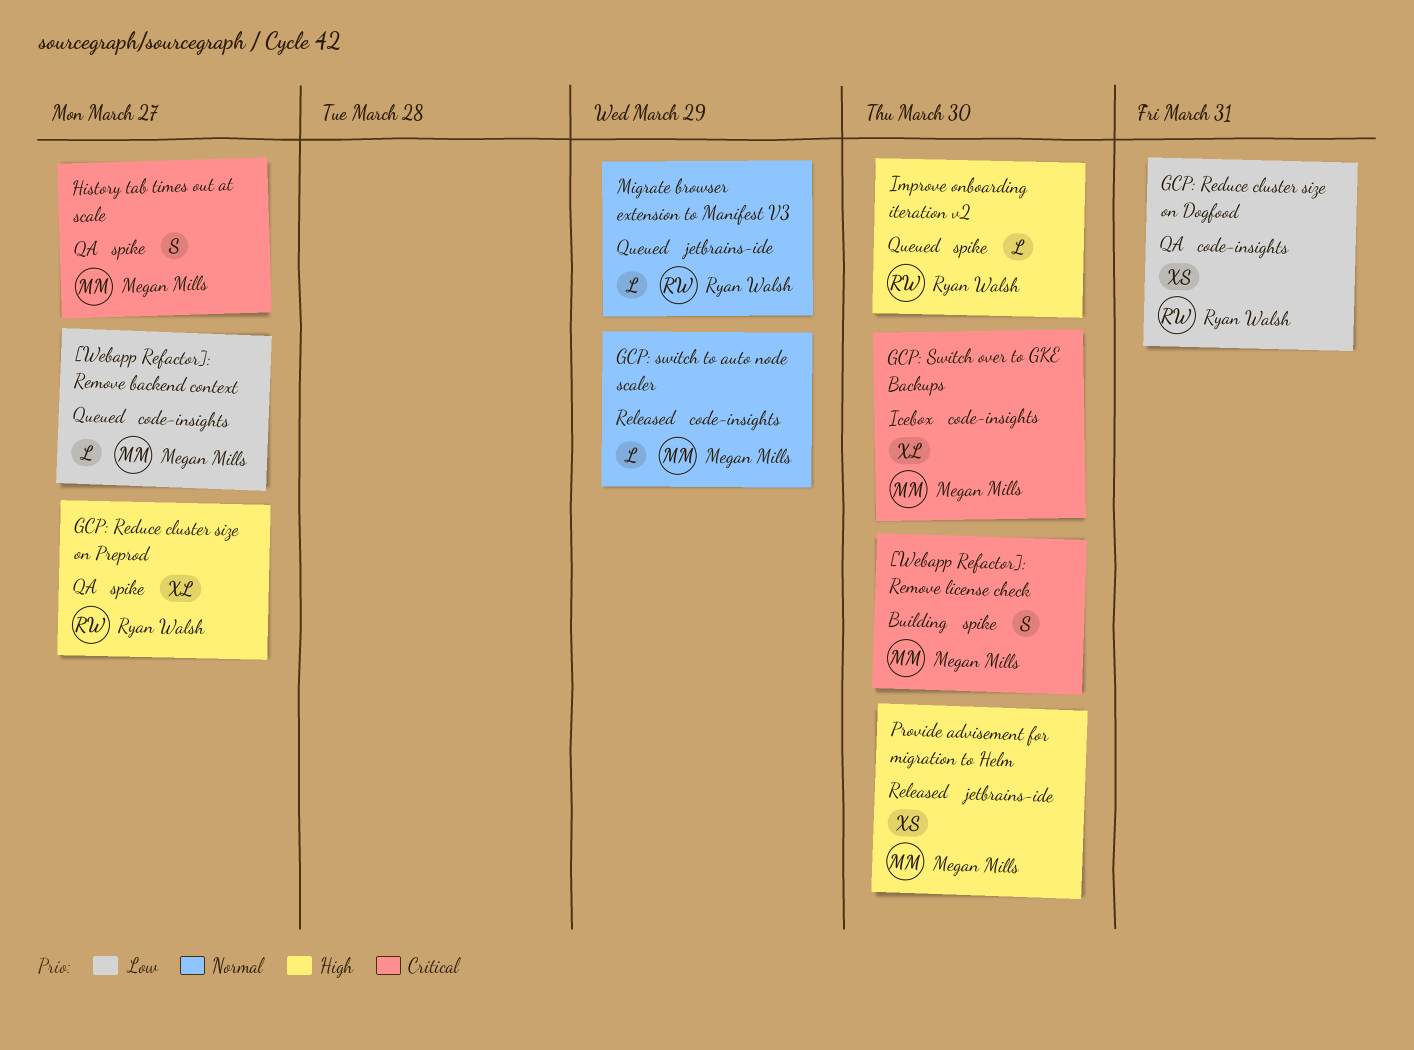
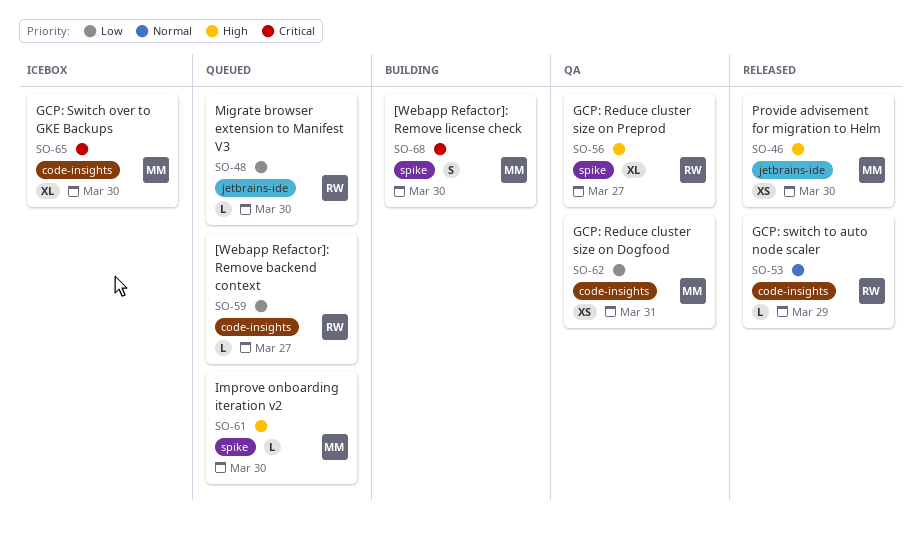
[Webapp Refactor]: Remove backend context, owner: Megan Mills -> Ryan Walsh
GCP: Reduce cluster size on Dogfood, owner: Ryan Walsh -> Megan Mills
GCP: switch to auto node scaler, owner: Megan Mills -> Ryan Walsh
History tab times out at scale: present -> none
Improve onboarding iteration v2, owner: Ryan Walsh -> Megan Mills
Migrate browser extension to Manifest V3, priority: Normal -> Low
Migrate browser extension to Manifest V3, due: Mar 29 -> Mar 30

